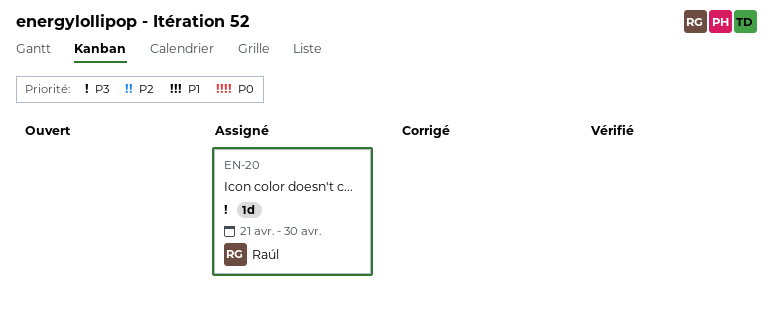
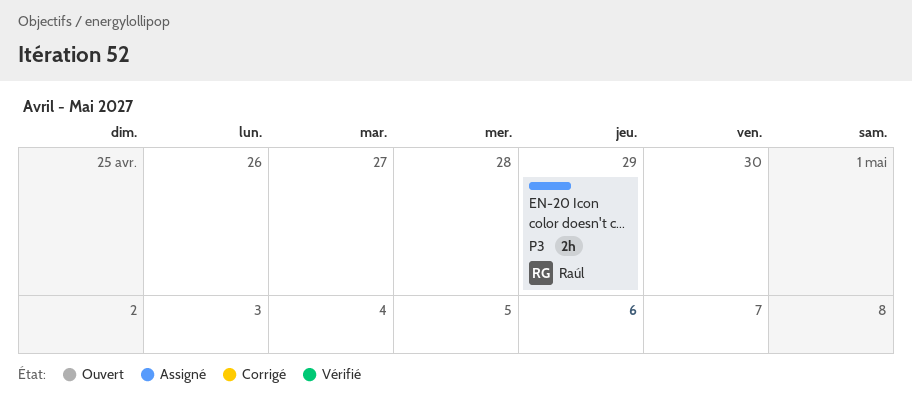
EN-20, estimate: 1d -> 2h
EN-20, due: Apr 30 -> Apr 29

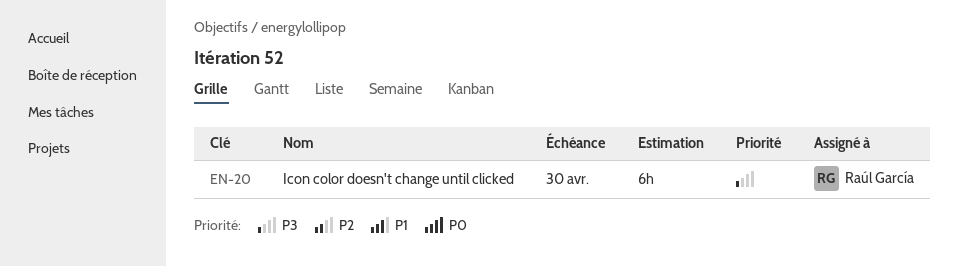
EN-20, estimate: 2h -> 6h
EN-20, due: Apr 29 -> Apr 30

